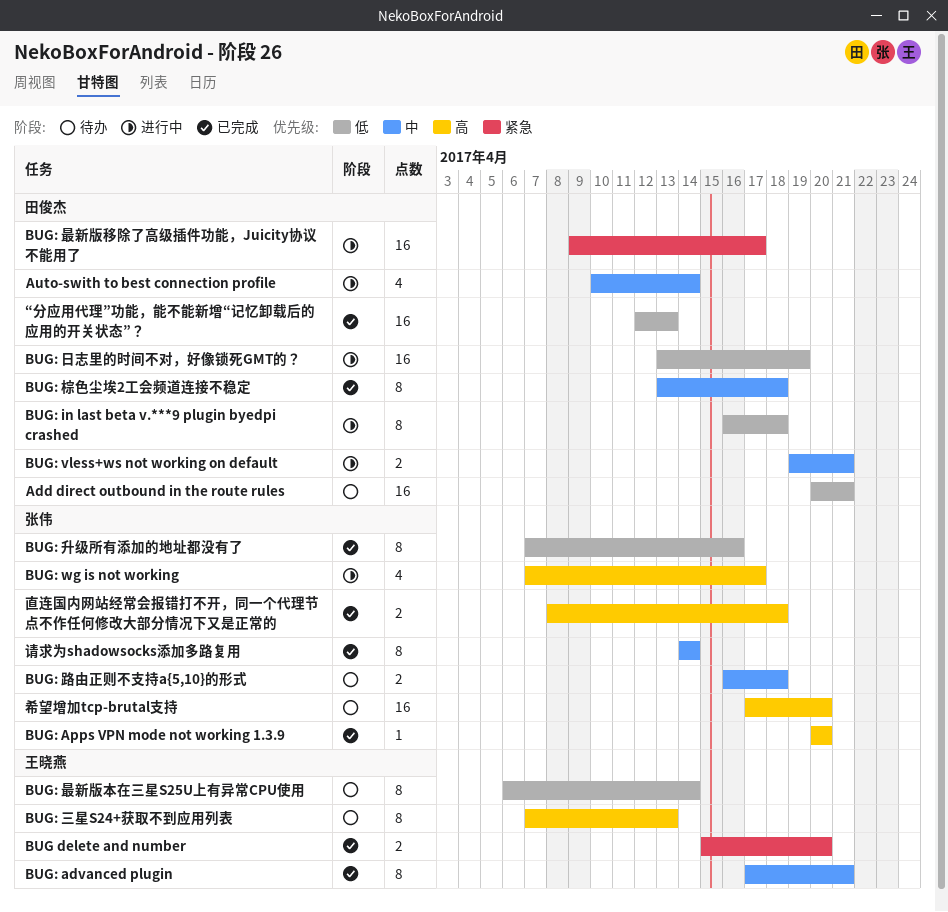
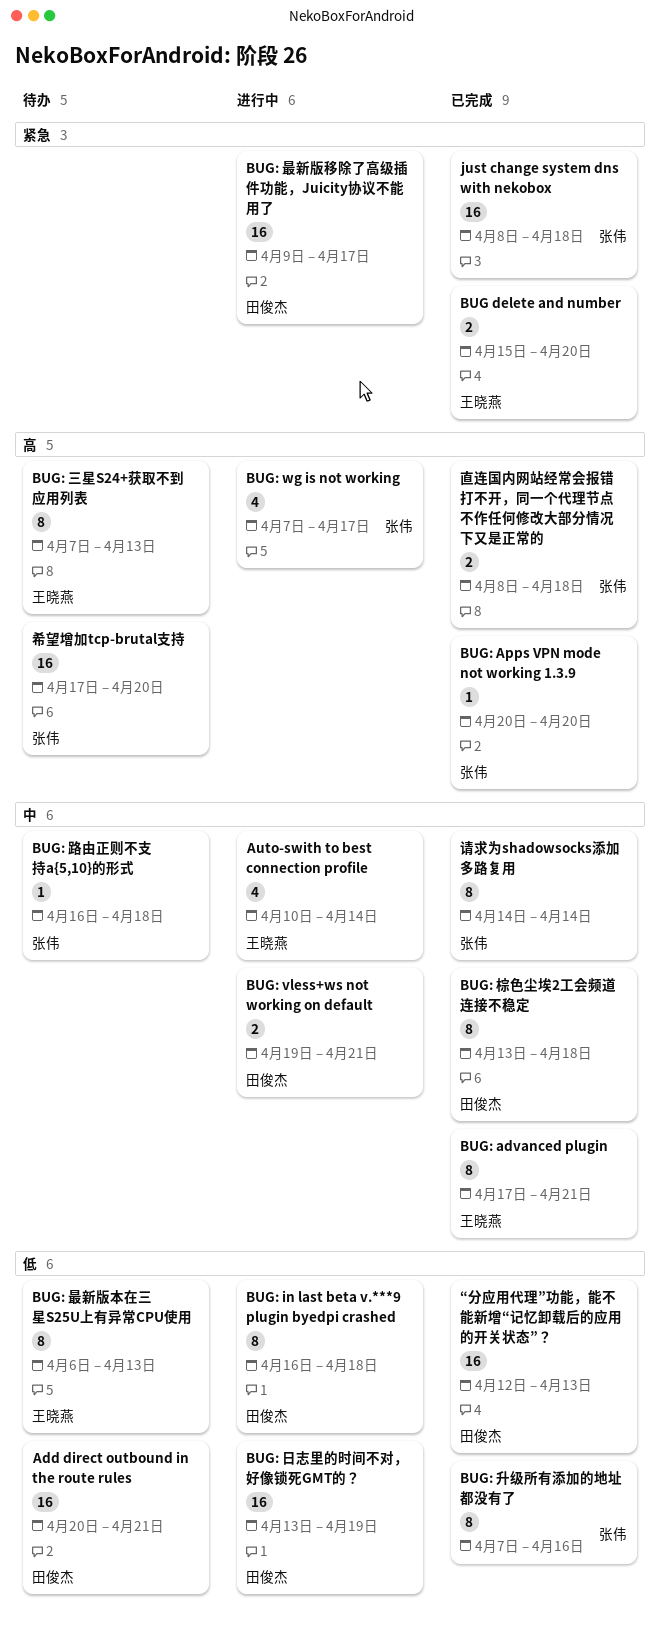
Auto-swith to best connection profile, owner: 田俊杰 -> 王晓燕
BUG: 最新版本在三星S25U上有异常CPU使用, due: Apr 14 -> Apr 13
BUG: 路由正则不支持a{5,10}的形式, estimate: 2 -> 1
just change system dns with nekobox: none -> present

